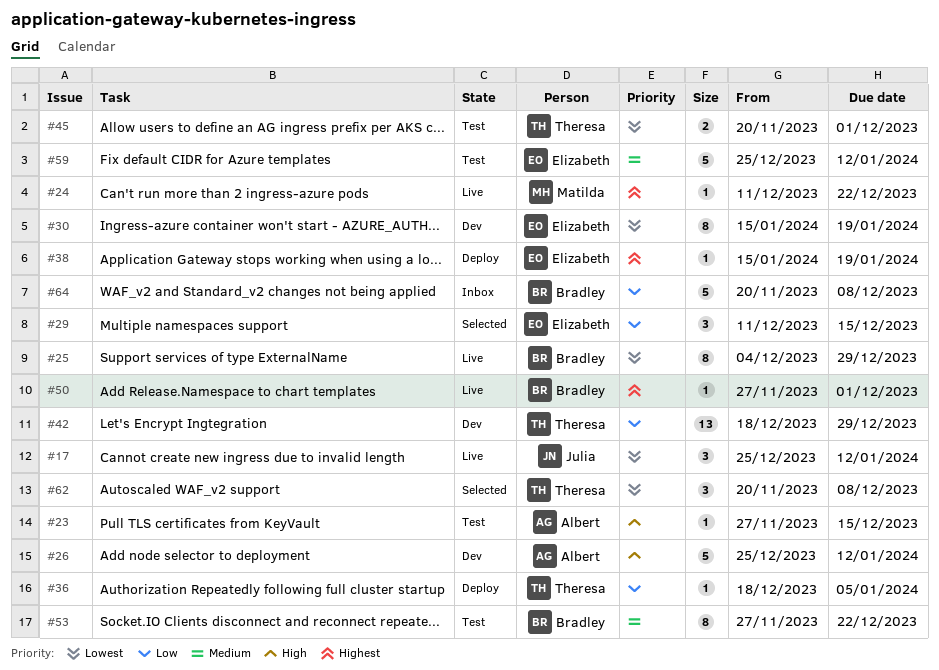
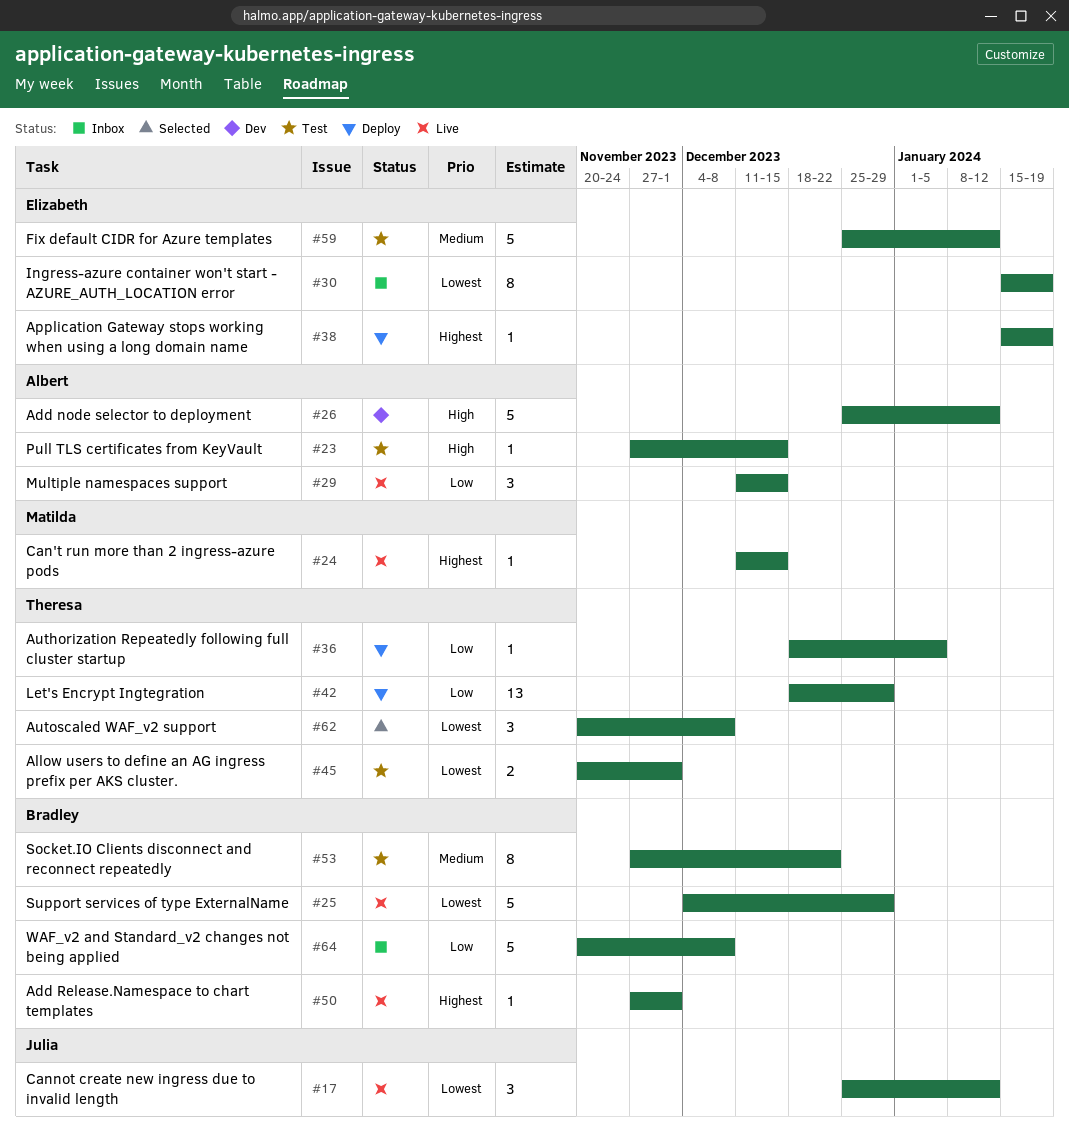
#24, due: Dec 22 -> Dec 15
#25, estimate: 8 -> 5
#29, status: Selected -> Live
#29, owner: Elizabeth -> Albert
#30, status: Dev -> Inbox
#42, status: Dev -> Deploy

